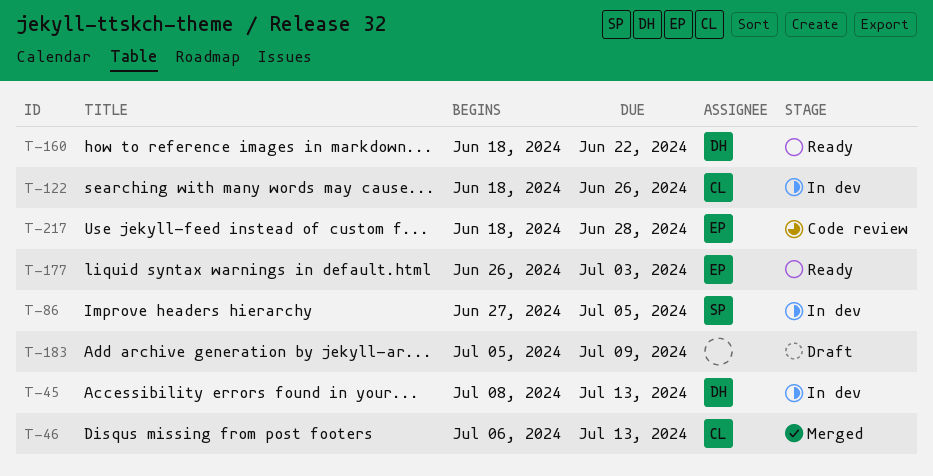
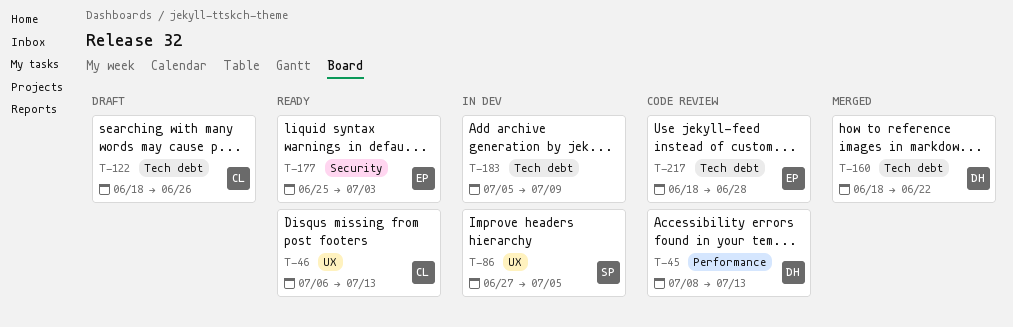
T-45, status: In dev -> Code review
T-46, status: Merged -> Ready
T-122, status: In dev -> Draft
T-160, status: Ready -> Merged
T-177, start: Jun 26 -> Jun 25
T-183, status: Draft -> In dev

